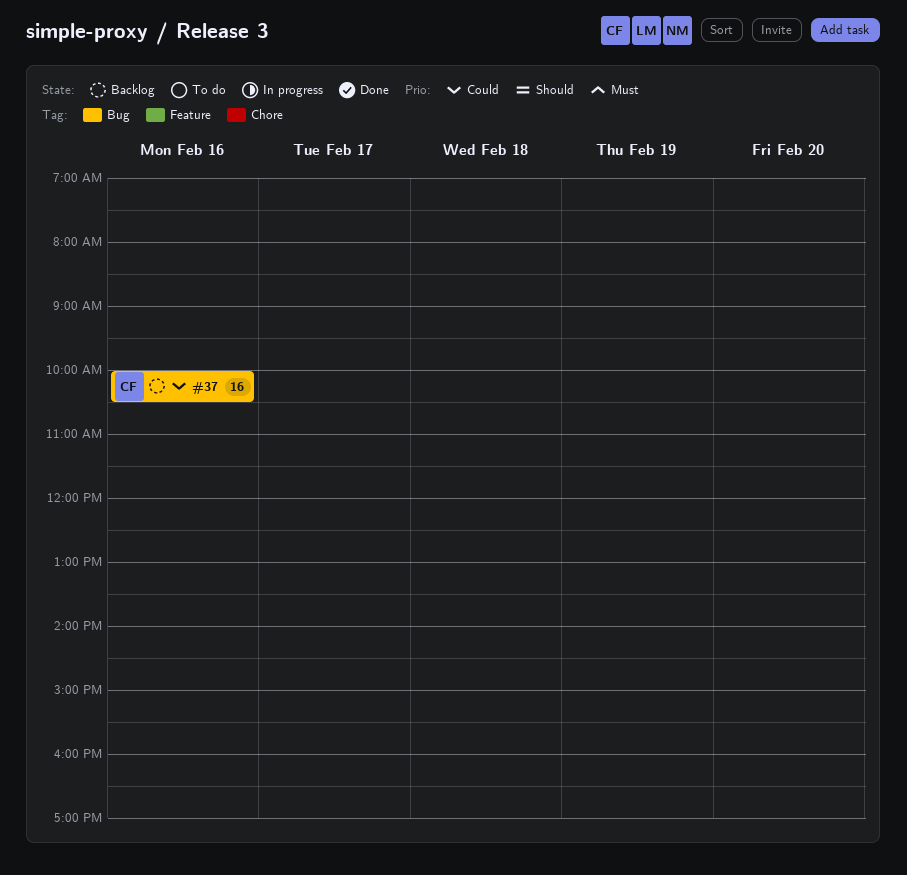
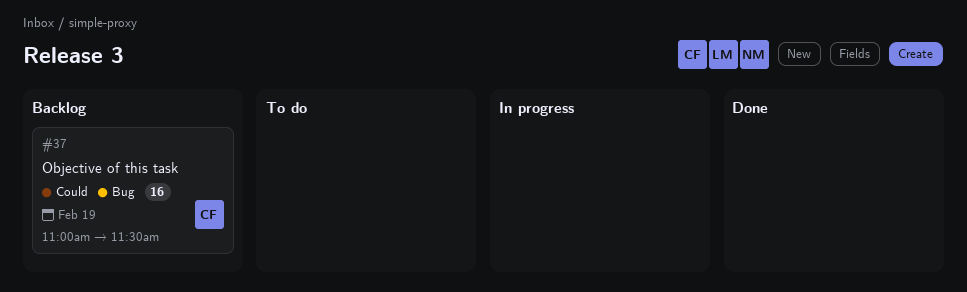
#37, day: Feb 16 -> Feb 19
#37, begins: 10:00 -> 11:00
#37, ends: 10:30 -> 11:30

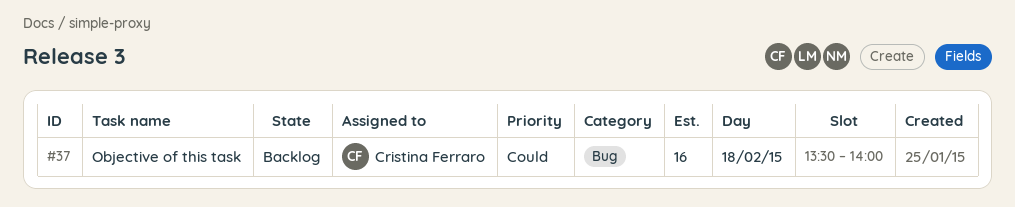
#37, day: Feb 19 -> Feb 18
#37, begins: 11:00 -> 13:30
#37, ends: 11:30 -> 14:00

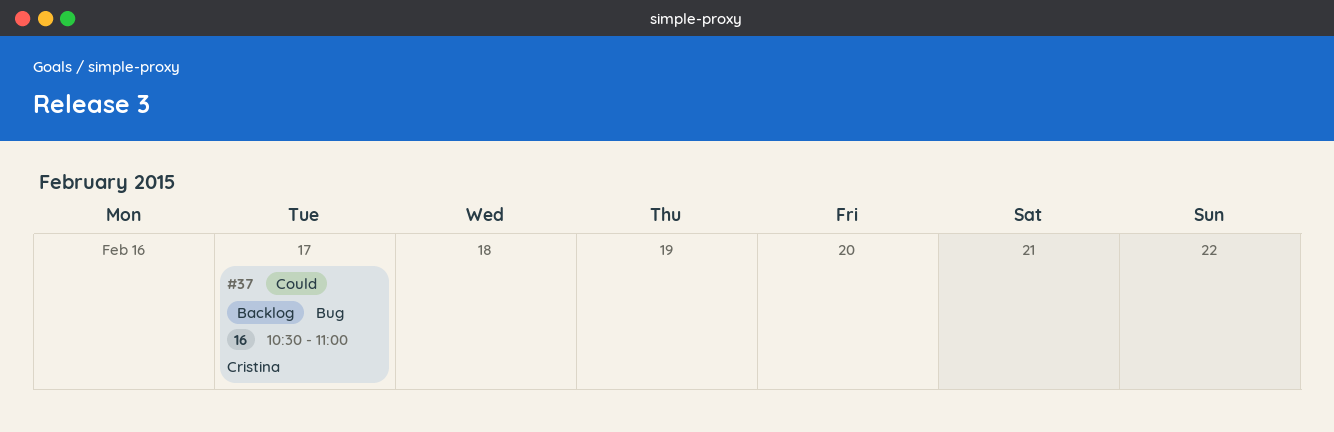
#37, day: Feb 18 -> Feb 17
#37, begins: 13:30 -> 10:30
#37, ends: 14:00 -> 11:00

